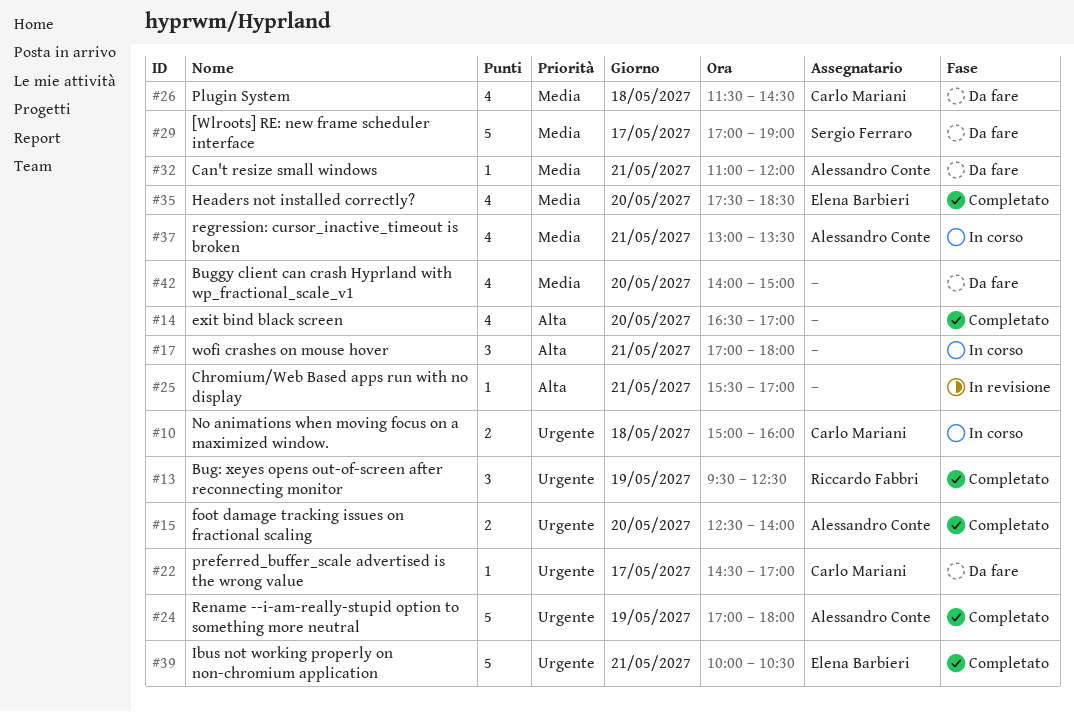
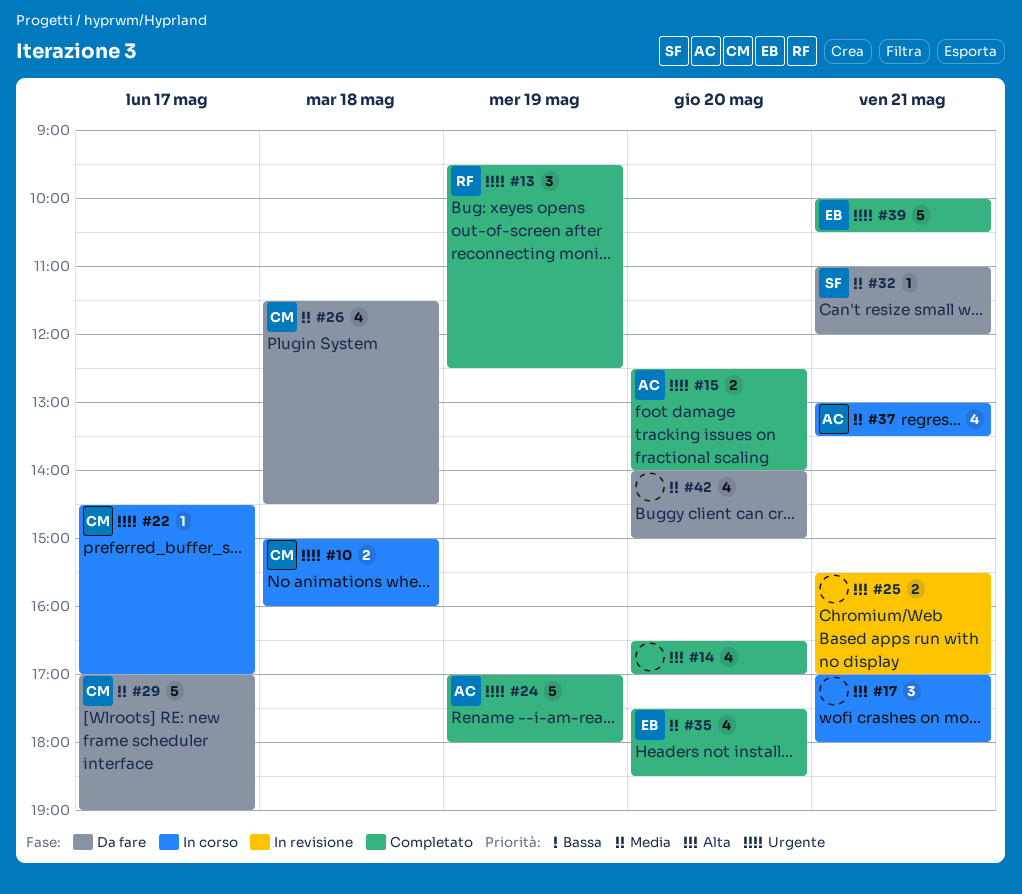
#22, status: Da fare -> In corso
#25, estimate: 1 -> 2
#29, owner: Sergio Ferraro -> Carlo Mariani
#32, owner: Alessandro Conte -> Sergio Ferraro

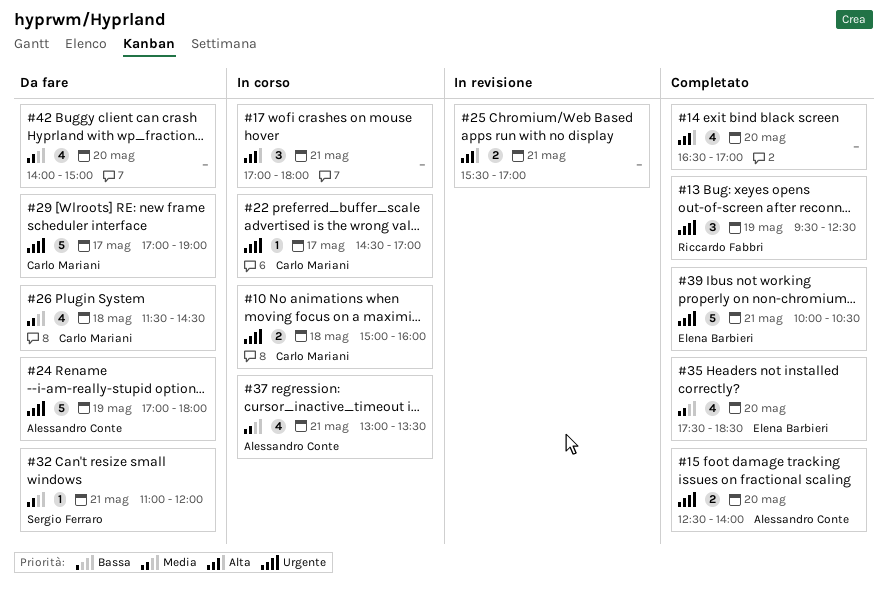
#24, status: Completato -> Da fare
#29, priority: Media -> Urgente

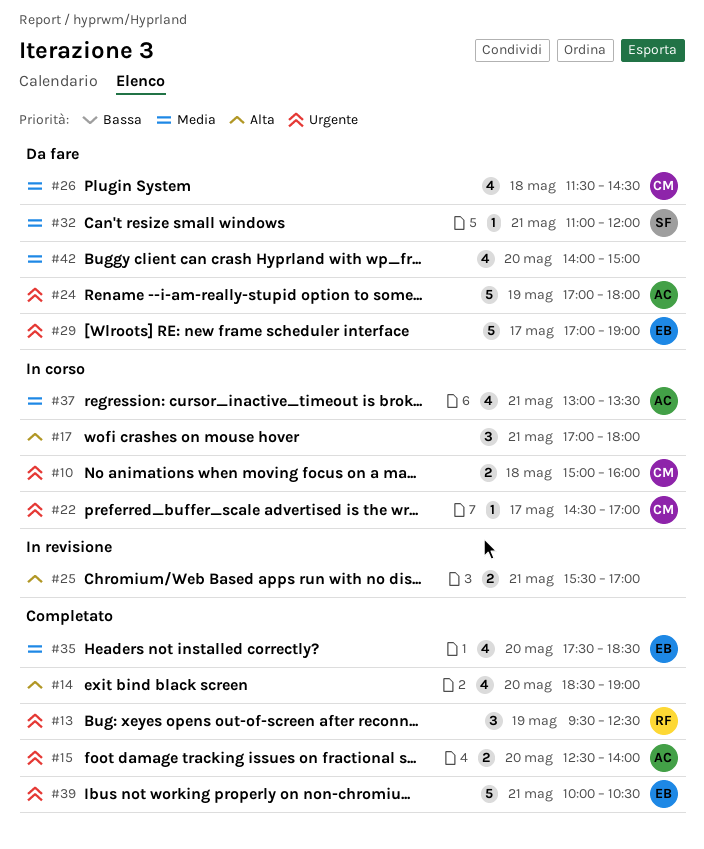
#14, begins: 16:30 -> 18:30
#14, ends: 17:00 -> 19:00
#29, owner: Carlo Mariani -> Elena Barbieri

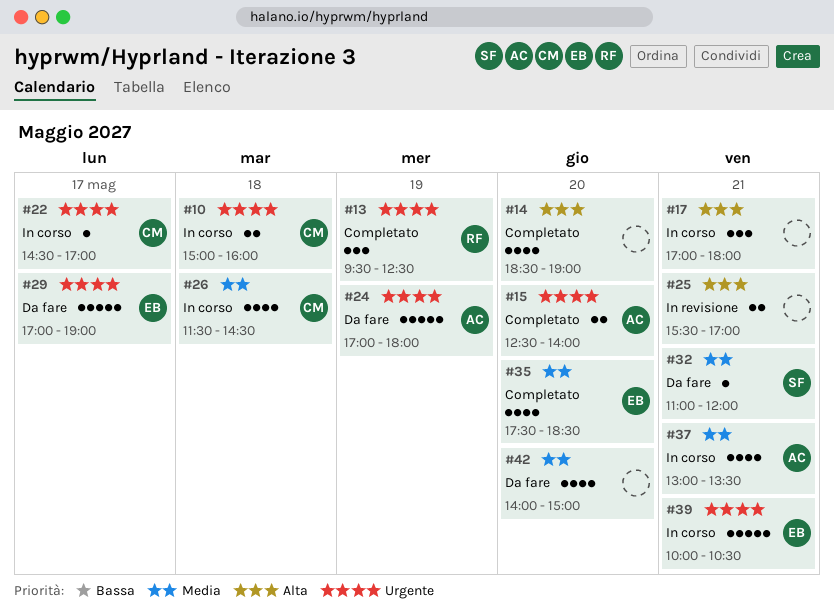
#26, status: Da fare -> In corso
#39, status: Completato -> In corso

